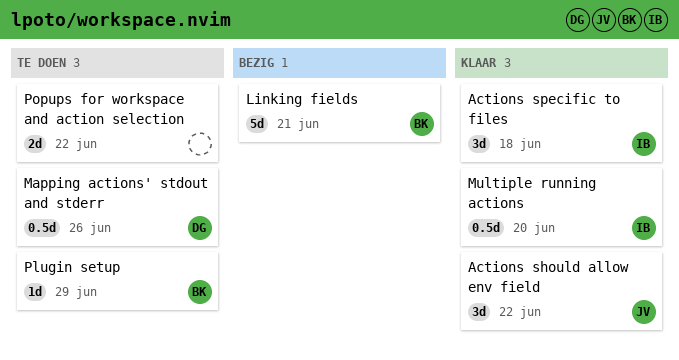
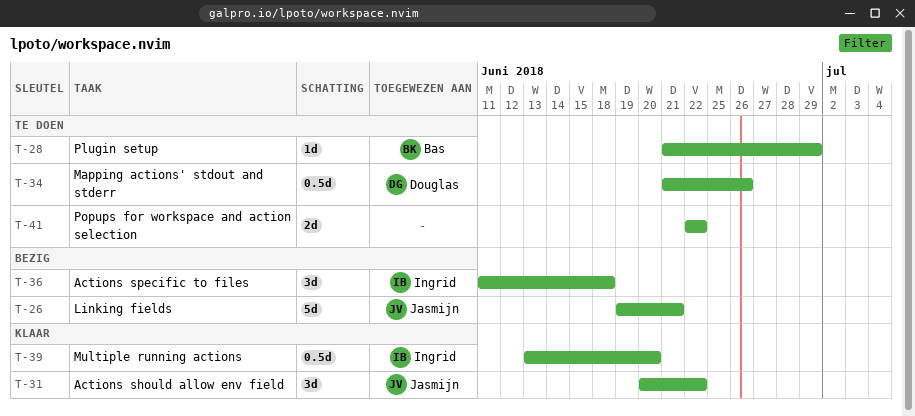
Actions specific to files, status: Klaar -> Bezig
Linking fields, owner: Bas -> Jasmijn

